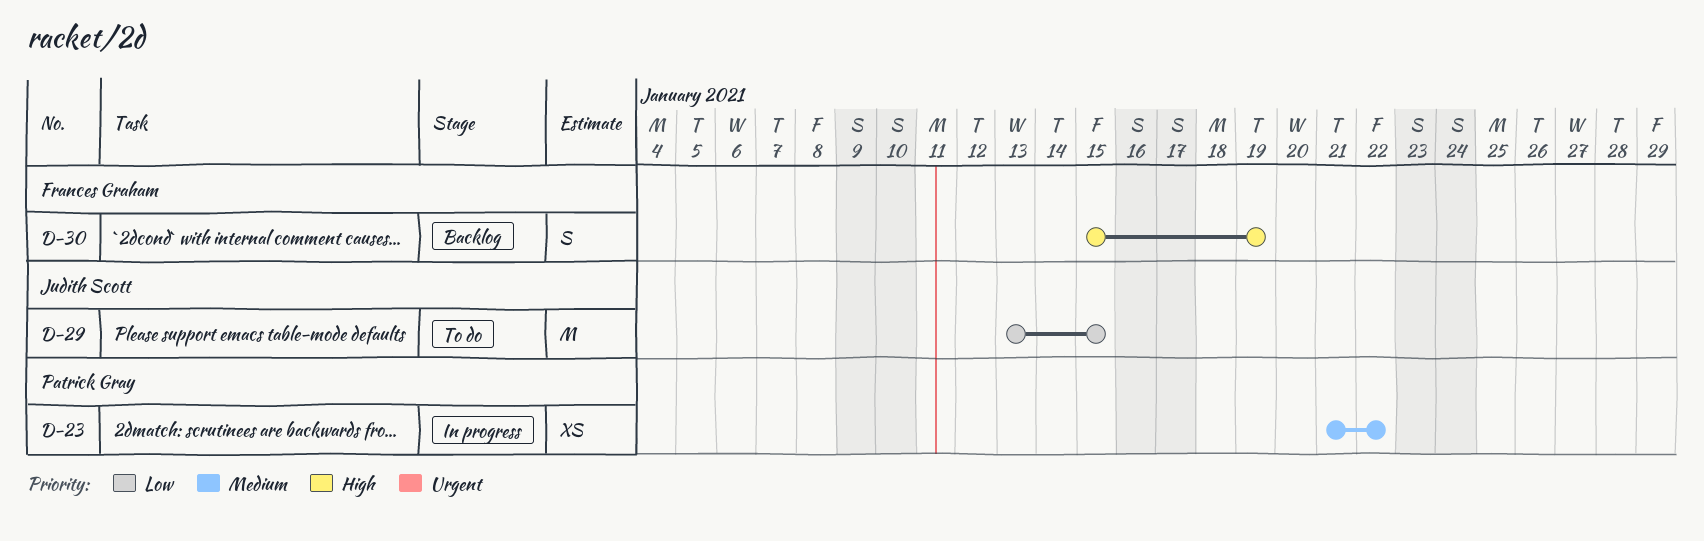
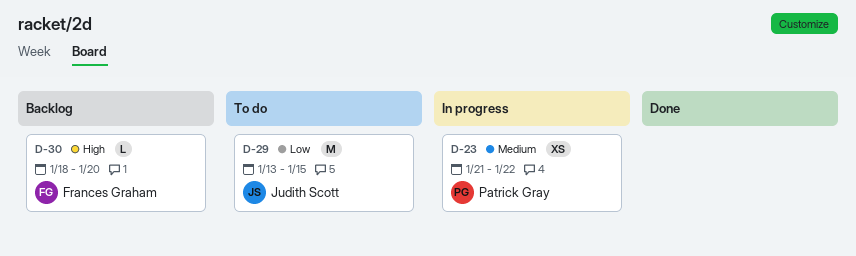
D-30, estimate: S -> L
D-30, start: Jan 15 -> Jan 18
D-30, due: Jan 19 -> Jan 20

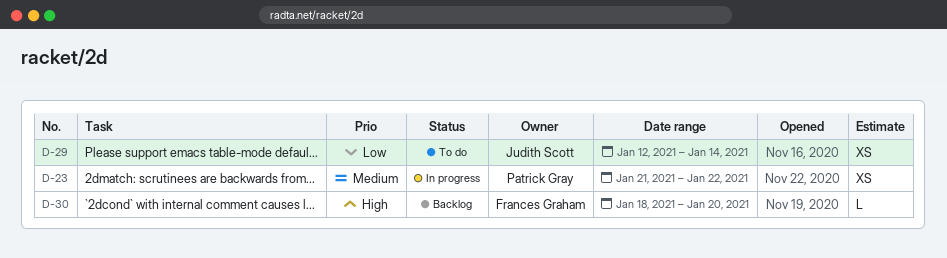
D-29, estimate: M -> XS
D-29, start: Jan 13 -> Jan 12
D-29, due: Jan 15 -> Jan 14

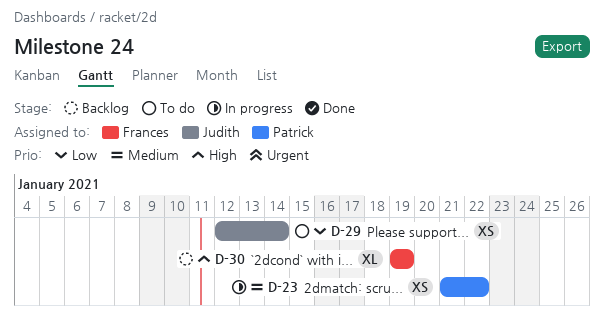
D-30, estimate: L -> XL
D-30, start: Jan 18 -> Jan 19
D-30, due: Jan 20 -> Jan 19

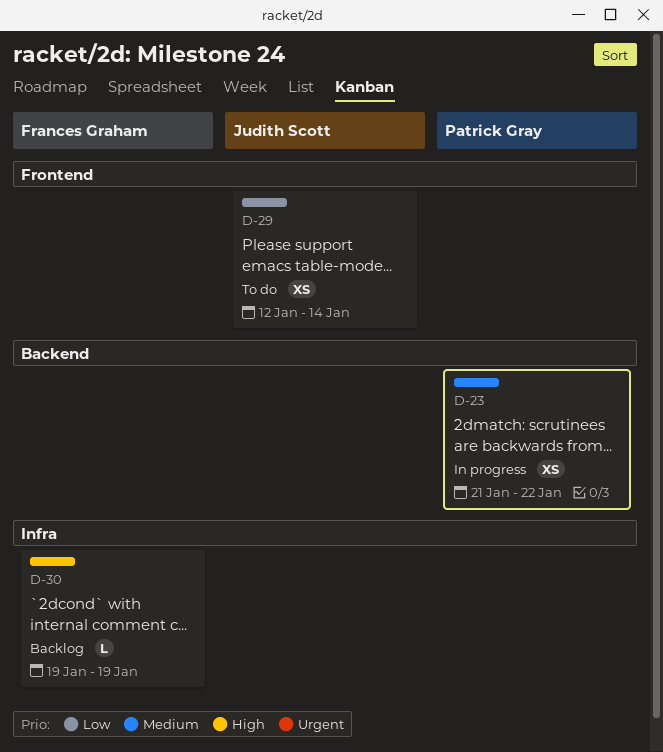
D-30, estimate: XL -> L

